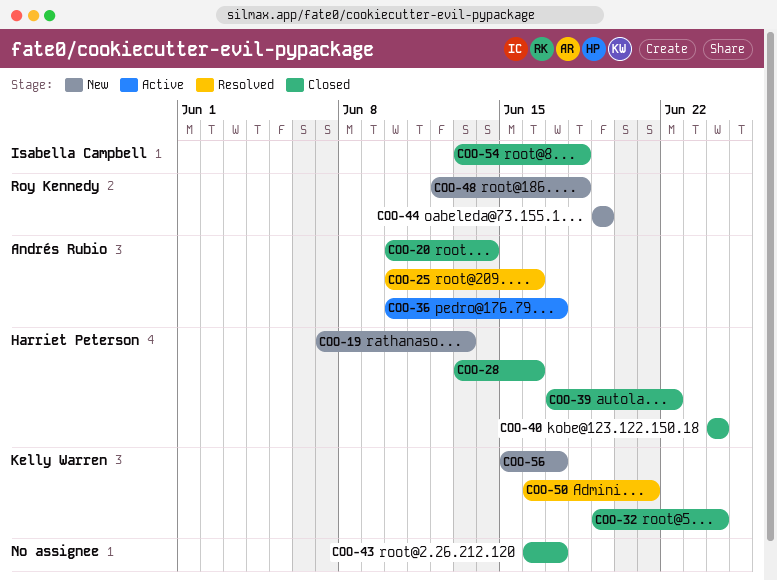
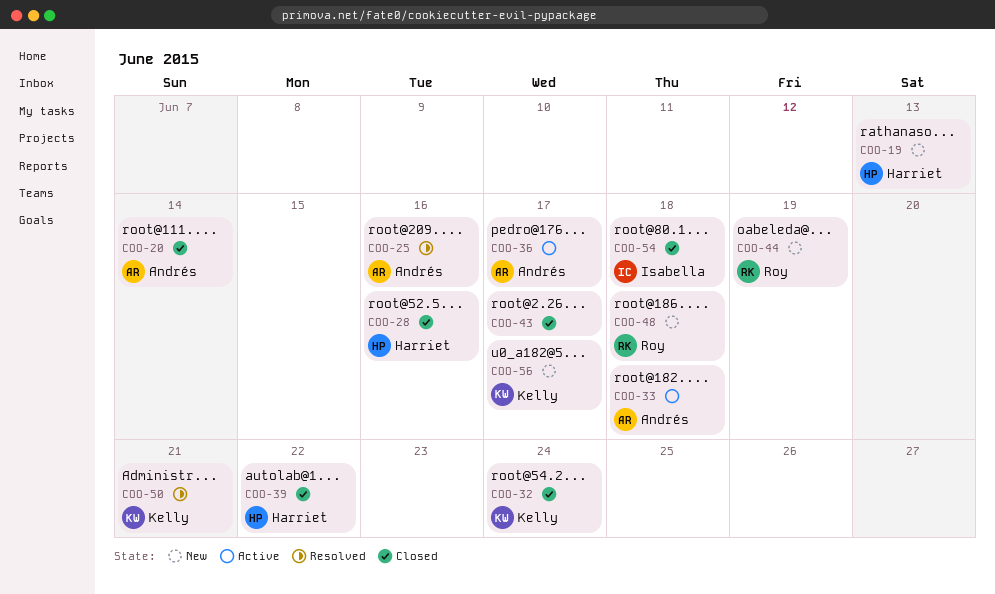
COO-33: none -> present
COO-40: present -> none

